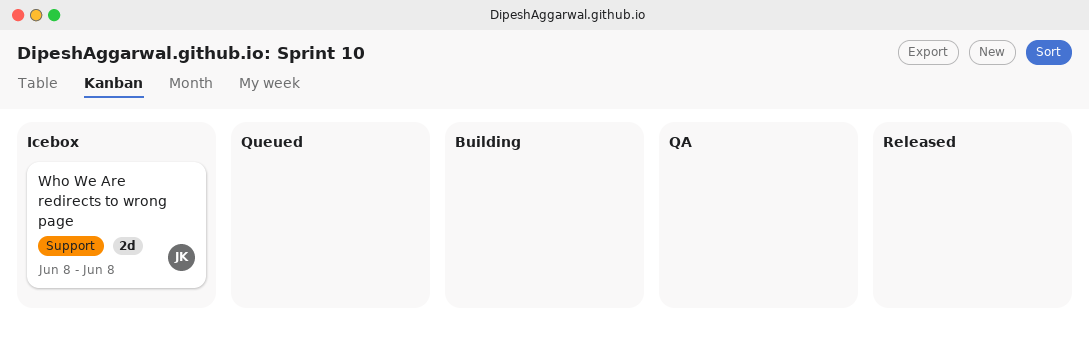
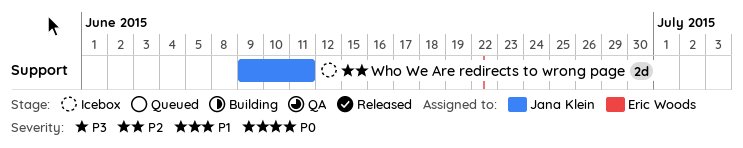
Who We Are redirects to wrong page, start: Jun 8 -> Jun 9
Who We Are redirects to wrong page, due: Jun 8 -> Jun 11

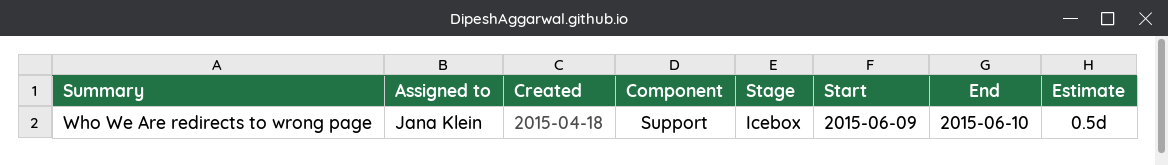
Who We Are redirects to wrong page, estimate: 2d -> 0.5d
Who We Are redirects to wrong page, due: Jun 11 -> Jun 10

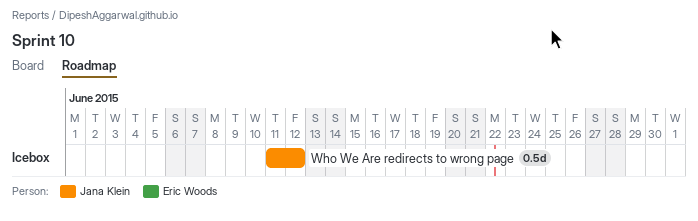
Who We Are redirects to wrong page, start: Jun 9 -> Jun 11
Who We Are redirects to wrong page, due: Jun 10 -> Jun 12

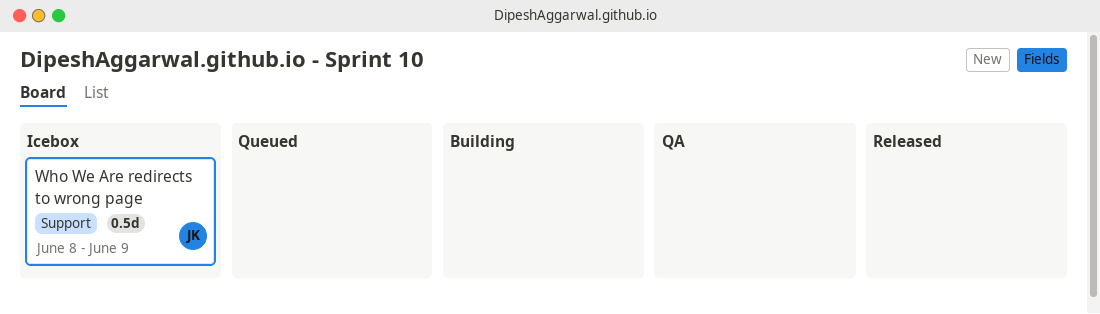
Who We Are redirects to wrong page, start: Jun 11 -> Jun 8
Who We Are redirects to wrong page, due: Jun 12 -> Jun 9

